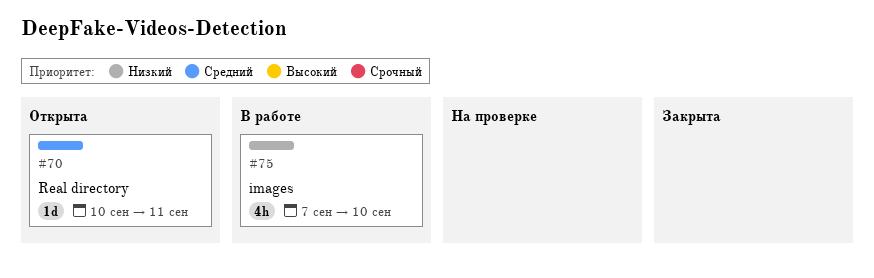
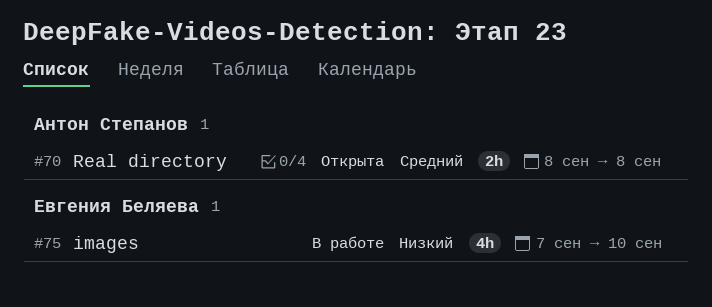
#70, estimate: 1d -> 2h
#70, start: Sep 10 -> Sep 8
#70, due: Sep 11 -> Sep 8

